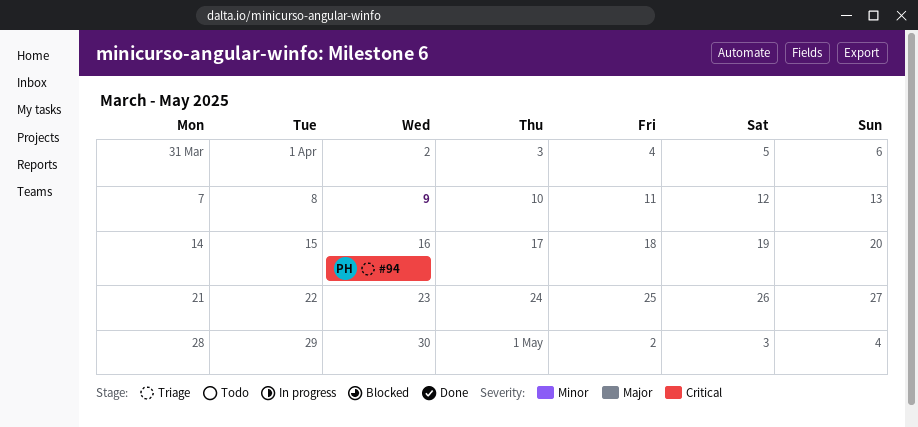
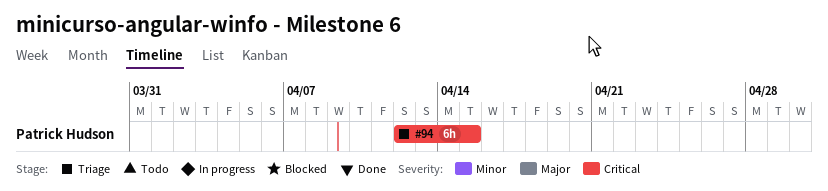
#94, start: Apr 16 -> Apr 12
#94, due: Apr 16 -> Apr 15

